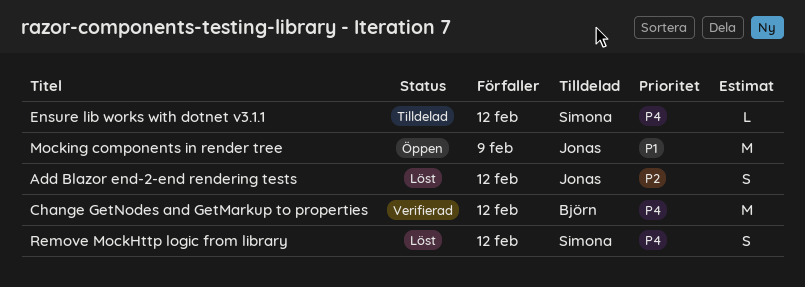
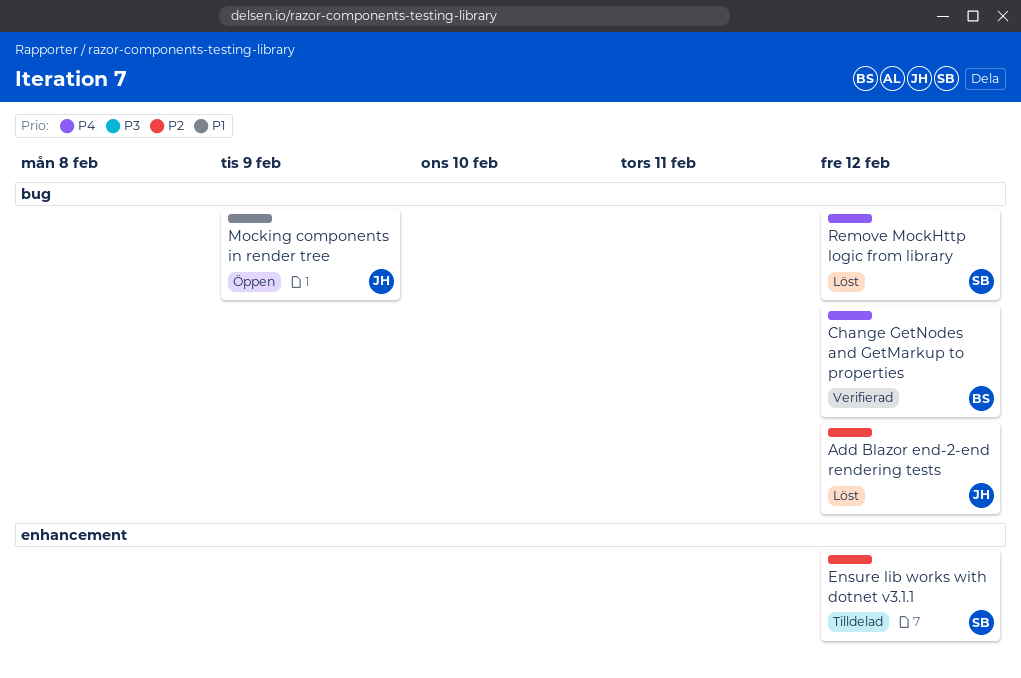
Ensure lib works with dotnet v3.1.1, priority: P4 -> P2

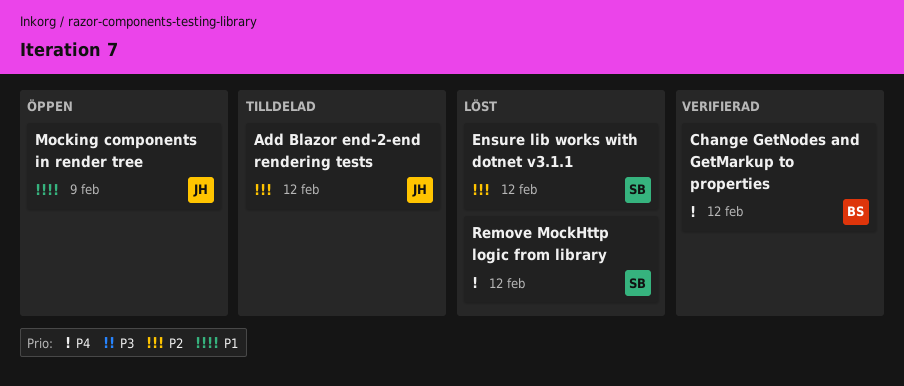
Add Blazor end-2-end rendering tests, status: Löst -> Tilldelad
Ensure lib works with dotnet v3.1.1, status: Tilldelad -> Löst

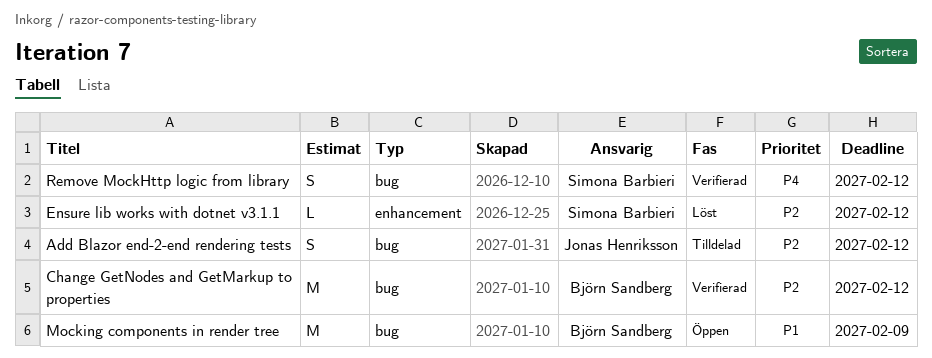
Change GetNodes and GetMarkup to properties, priority: P4 -> P2
Mocking components in render tree, owner: Jonas Henriksson -> Björn Sandberg
Remove MockHttp logic from library, status: Löst -> Verifierad

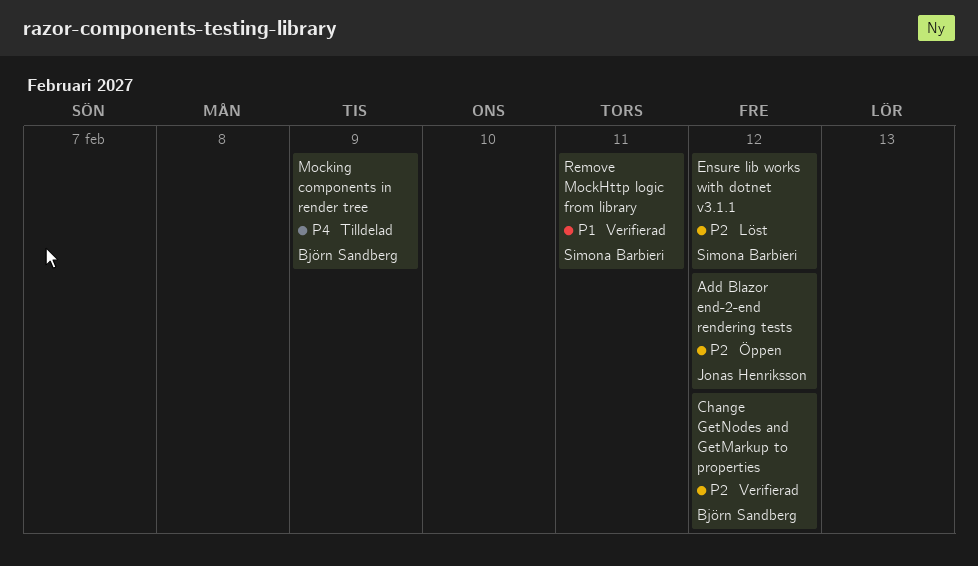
Add Blazor end-2-end rendering tests, status: Tilldelad -> Öppen
Mocking components in render tree, status: Öppen -> Tilldelad
Mocking components in render tree, priority: P1 -> P4
Remove MockHttp logic from library, priority: P4 -> P1
Remove MockHttp logic from library, due: Feb 12 -> Feb 11

